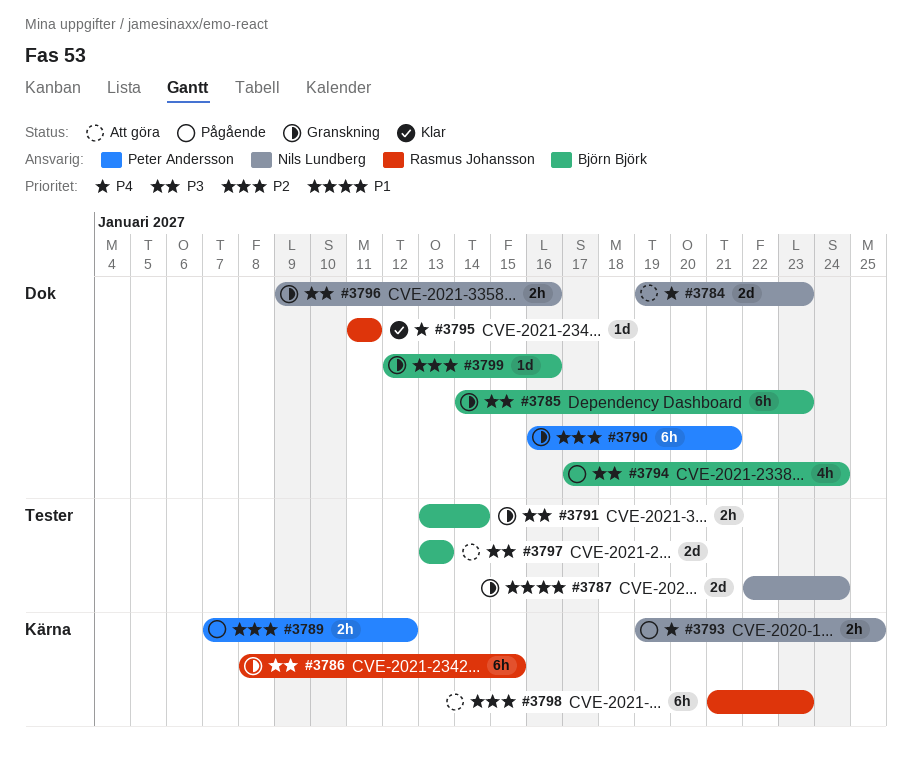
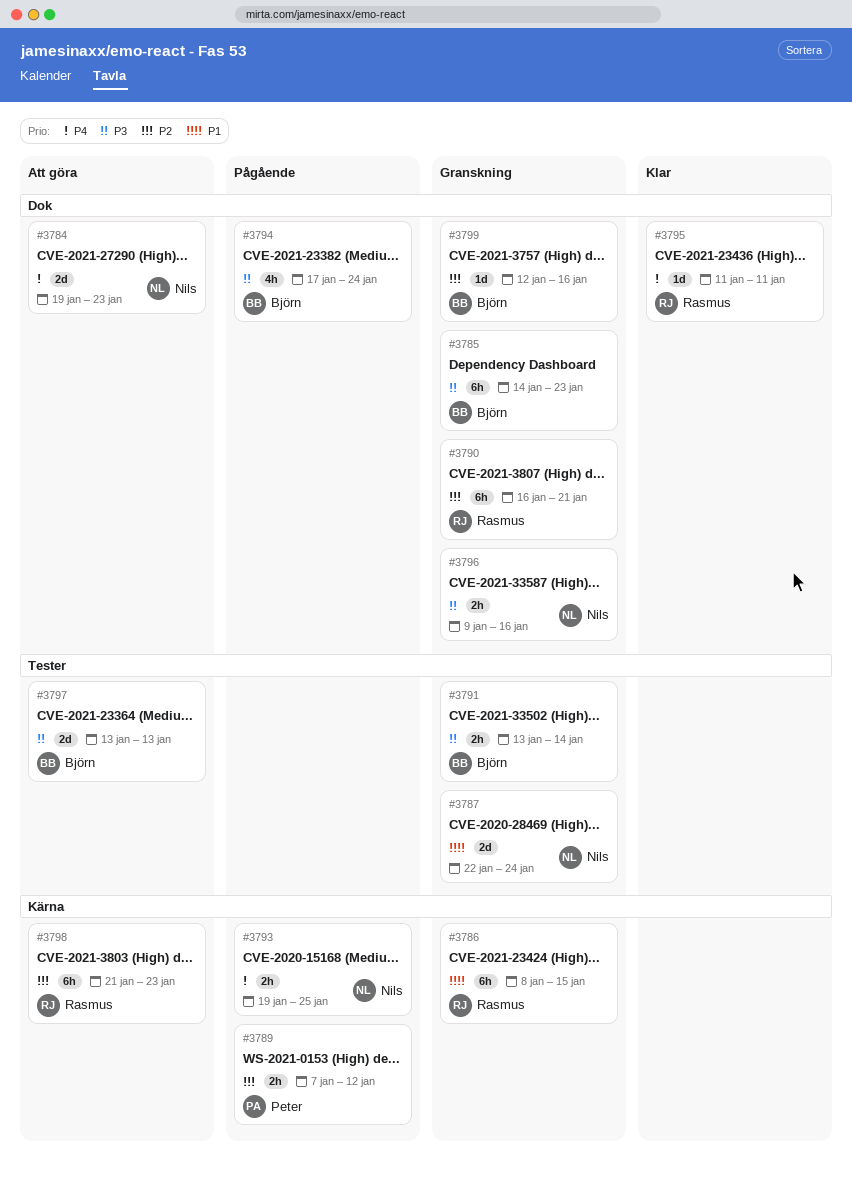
#3786, priority: P3 -> P1
#3790, owner: Peter Andersson -> Rasmus Johansson

